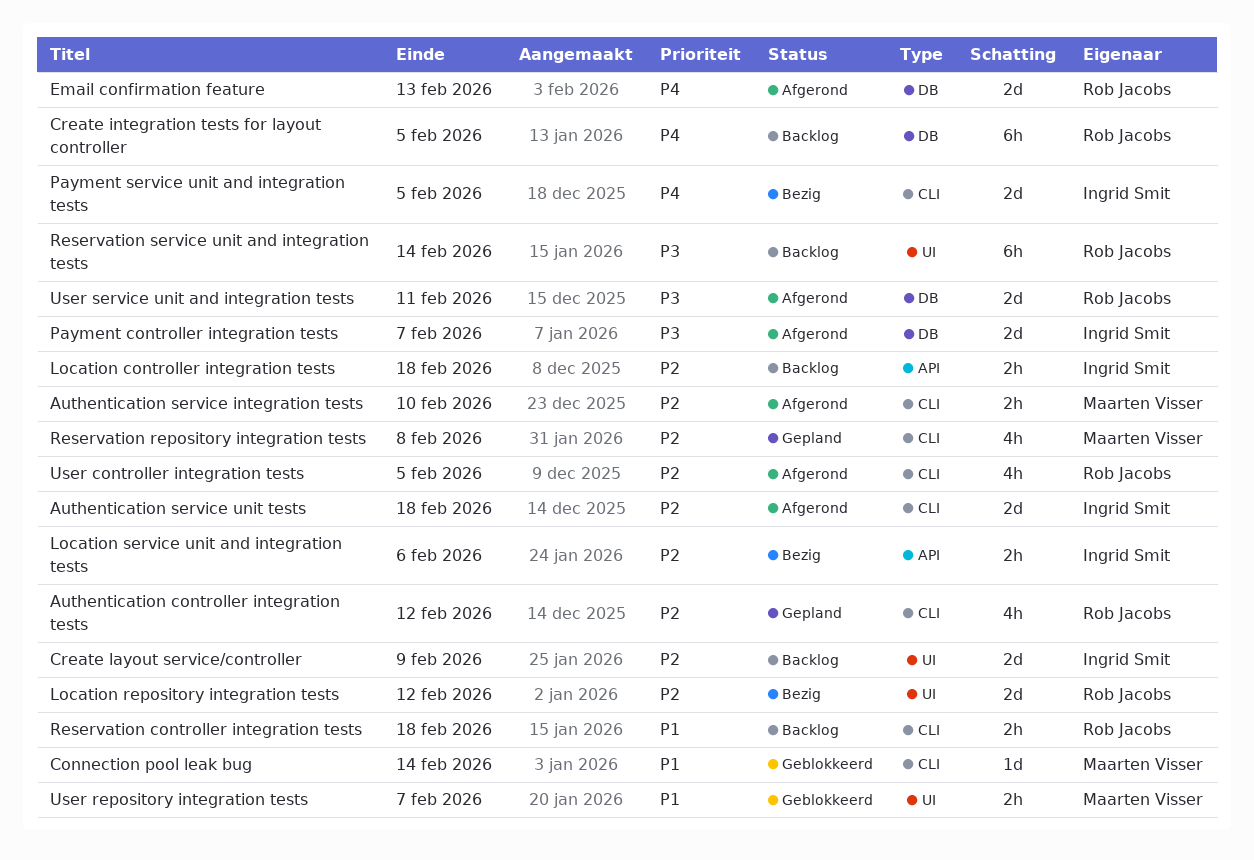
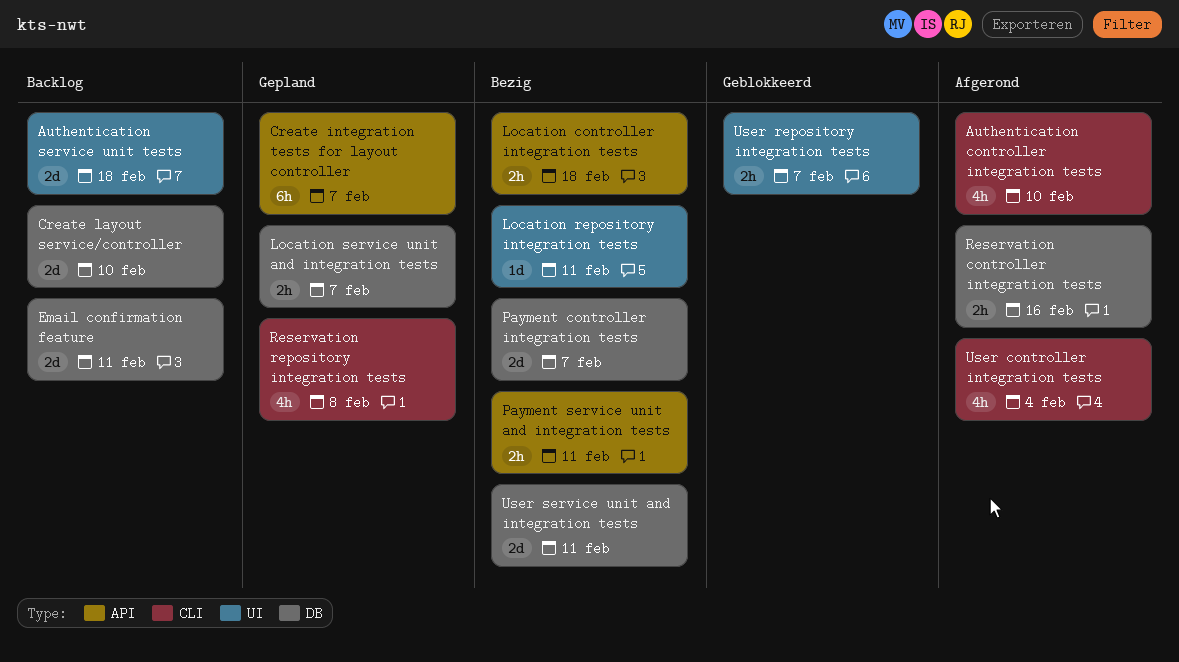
Authentication controller integration tests, status: Gepland -> Afgerond
Authentication controller integration tests, due: Feb 12 -> Feb 10
Authentication service integration tests: present -> none
Authentication service unit tests, status: Afgerond -> Backlog
Authentication service unit tests, label: CLI -> UI
Connection pool leak bug: present -> none
Create integration tests for layout controller, status: Backlog -> Gepland
Create integration tests for layout controller, label: DB -> API
Create integration tests for layout controller, due: Feb 5 -> Feb 7
Create layout service/controller, label: UI -> DB
Create layout service/controller, due: Feb 9 -> Feb 10
Email confirmation feature, status: Afgerond -> Backlog
Email confirmation feature, due: Feb 13 -> Feb 11
Location controller integration tests, status: Backlog -> Bezig
Location repository integration tests, estimate: 2d -> 1d
Location repository integration tests, due: Feb 12 -> Feb 11
Location service unit and integration tests, status: Bezig -> Gepland
Location service unit and integration tests, label: API -> DB
Location service unit and integration tests, due: Feb 6 -> Feb 7
Payment controller integration tests, status: Afgerond -> Bezig
Payment service unit and integration tests, label: CLI -> API
Payment service unit and integration tests, estimate: 2d -> 2h
Payment service unit and integration tests, due: Feb 5 -> Feb 11
Reservation controller integration tests, status: Backlog -> Afgerond
Reservation controller integration tests, label: CLI -> DB
Reservation controller integration tests, due: Feb 18 -> Feb 16
Reservation service unit and integration tests: present -> none
User controller integration tests, due: Feb 5 -> Feb 4
User service unit and integration tests, status: Afgerond -> Bezig

